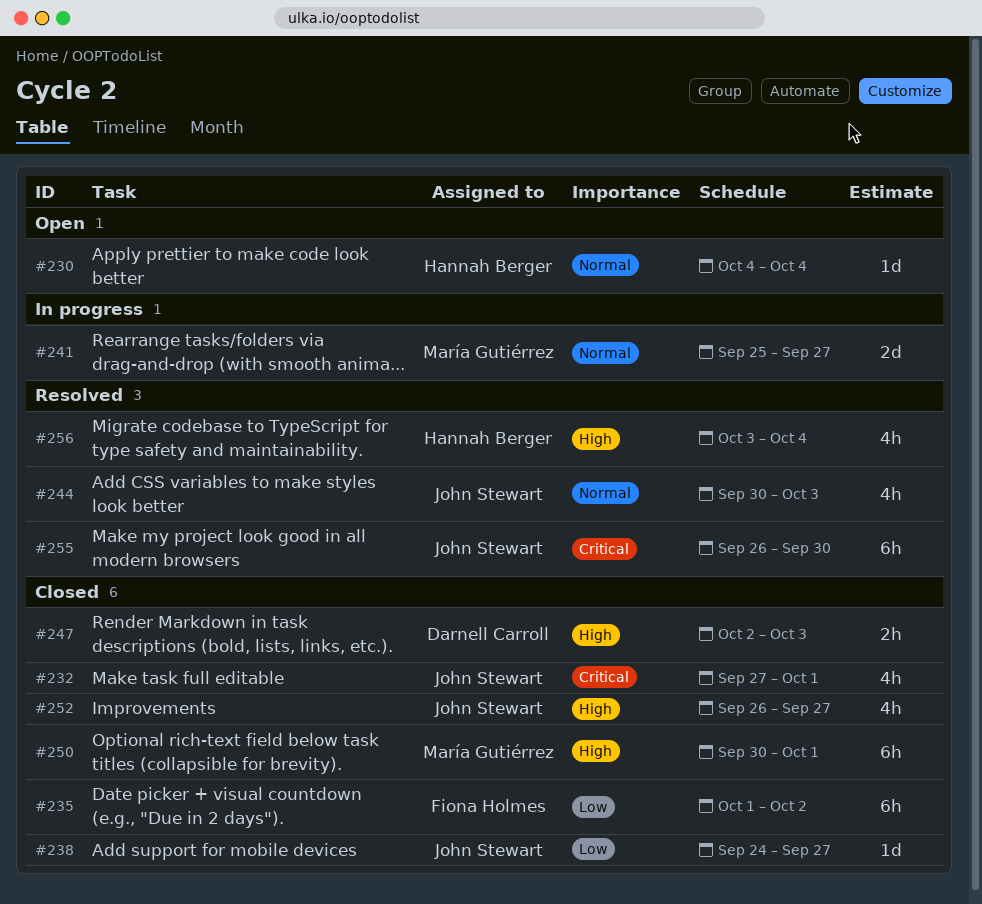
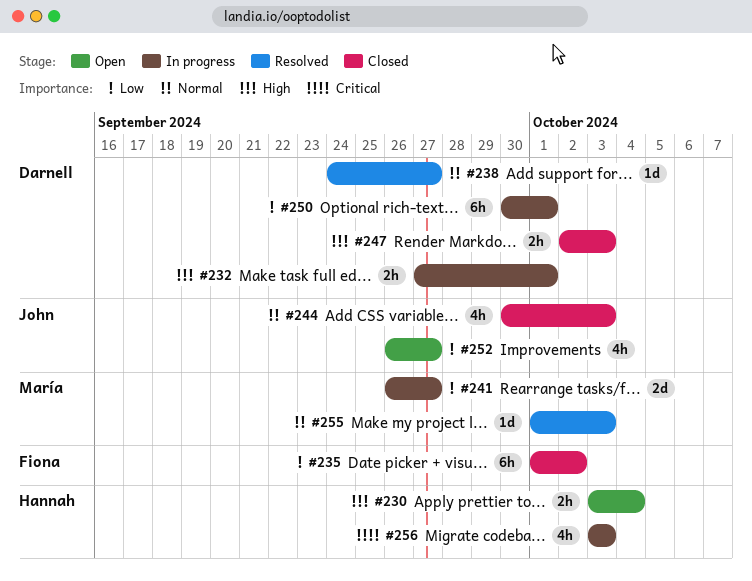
#230, priority: Normal -> High
#230, estimate: 1d -> 2h
#230, start: Oct 4 -> Oct 3
#232, status: Closed -> In progress
#232, owner: John Stewart -> Darnell Carroll
#232, priority: Critical -> High
#232, estimate: 4h -> 2h
#238, status: Closed -> Resolved
#238, owner: John Stewart -> Darnell Carroll
#238, priority: Low -> Normal
#241, priority: Normal -> Low
#241, start: Sep 25 -> Sep 26
#244, status: Resolved -> Closed
#250, status: Closed -> In progress
#250, owner: María Gutiérrez -> Darnell Carroll
#250, priority: High -> Low
#252, status: Closed -> Open
#252, priority: High -> Low
#255, owner: John Stewart -> María Gutiérrez
#255, priority: Critical -> Normal
#255, estimate: 6h -> 1d
#255, start: Sep 26 -> Oct 1
#255, due: Sep 30 -> Oct 3
#256, status: Resolved -> In progress
#256, priority: High -> Critical
#256, due: Oct 4 -> Oct 3

